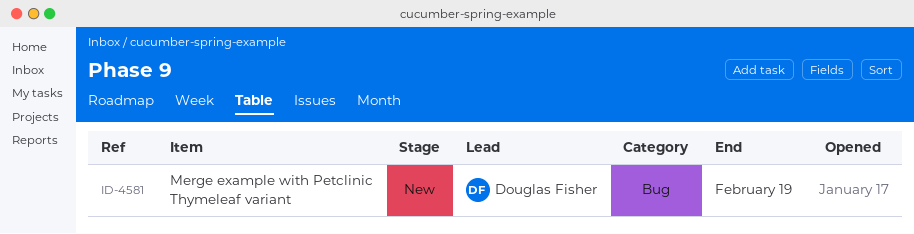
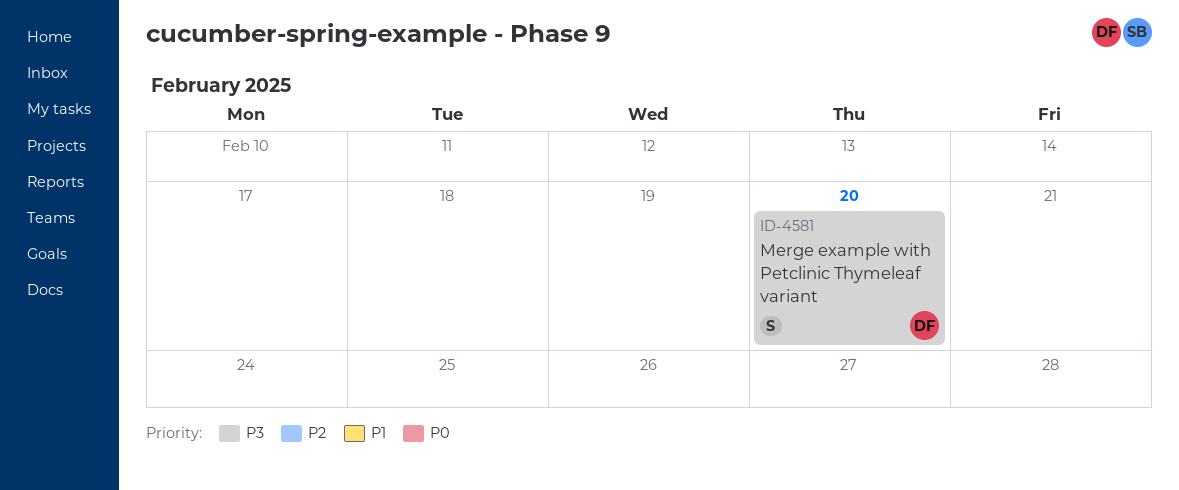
ID-4581, due: Feb 19 -> Feb 20

